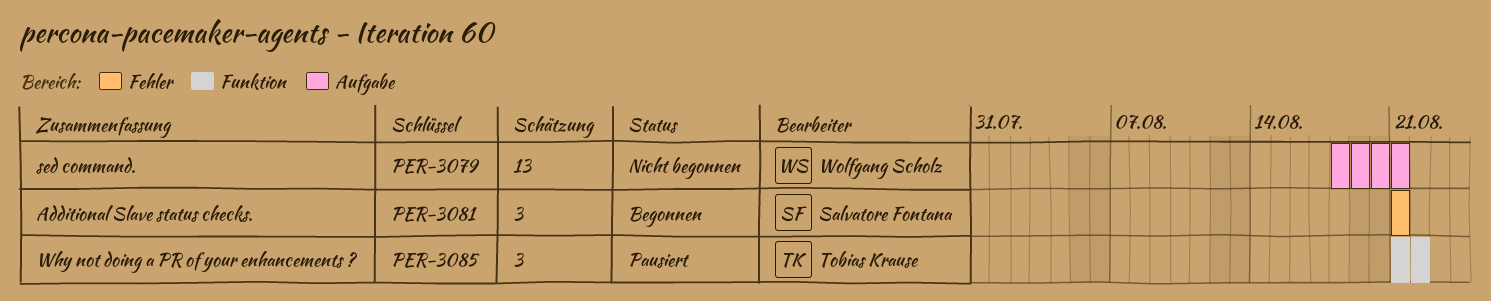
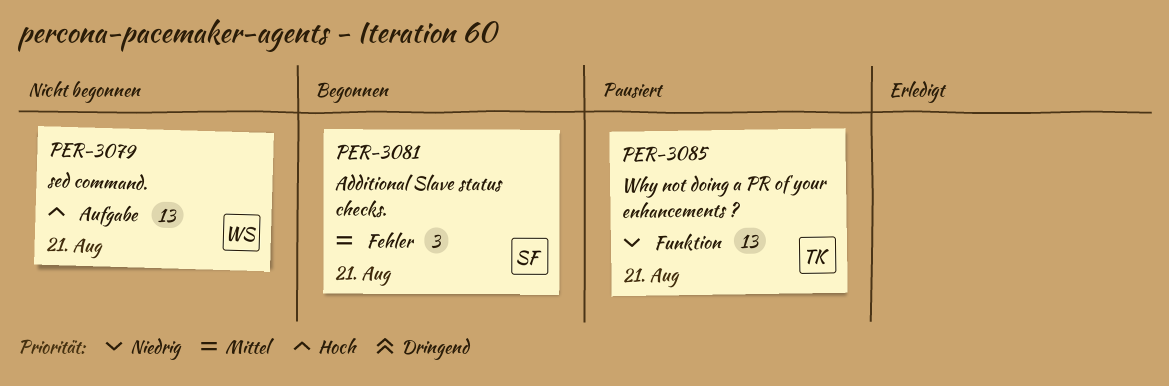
PER-3085, estimate: 3 -> 13
PER-3085, due: Aug 22 -> Aug 21

